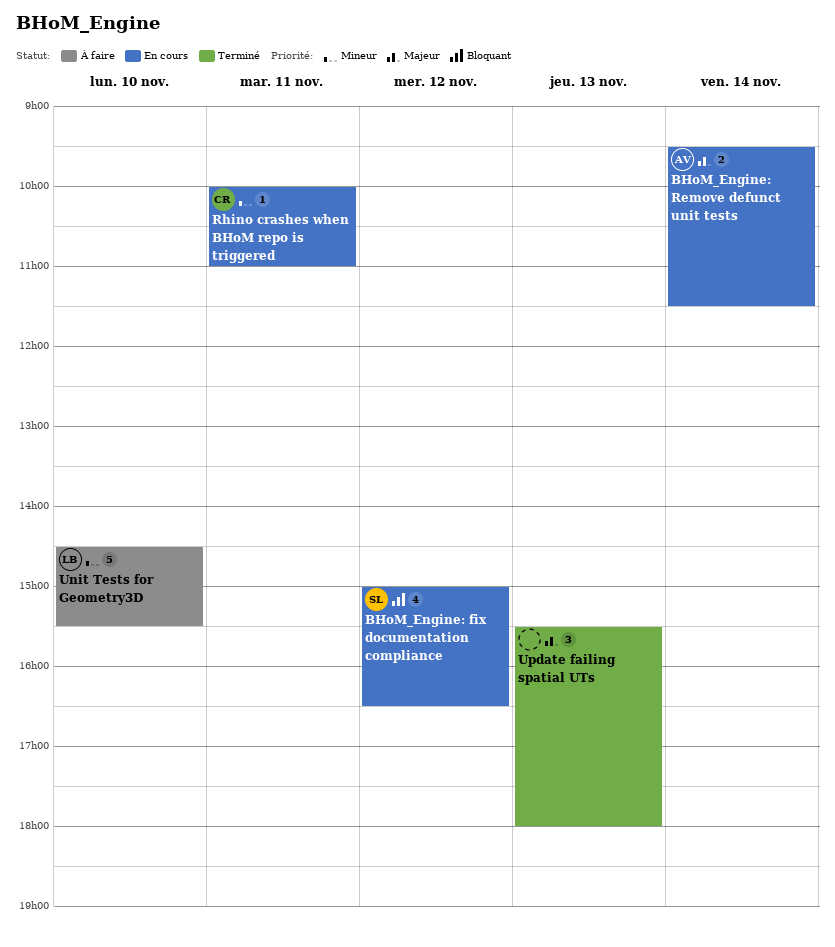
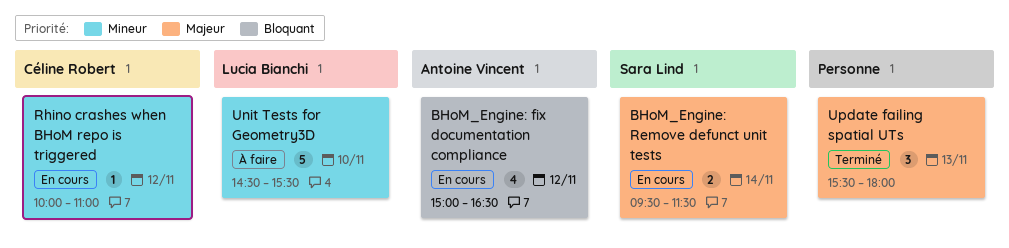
BHoM_Engine: fix documentation compliance, owner: Sara Lind -> Antoine Vincent
BHoM_Engine: Remove defunct unit tests, owner: Antoine Vincent -> Sara Lind
Rhino crashes when BHoM repo is triggered, day: Nov 11 -> Nov 12

